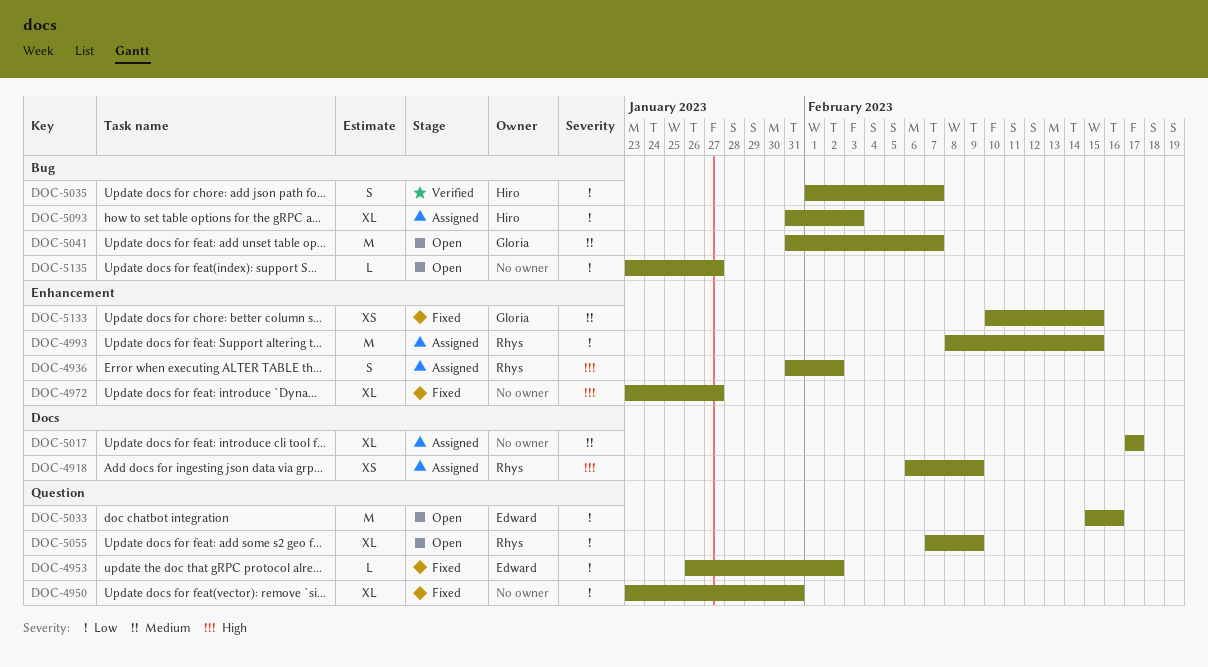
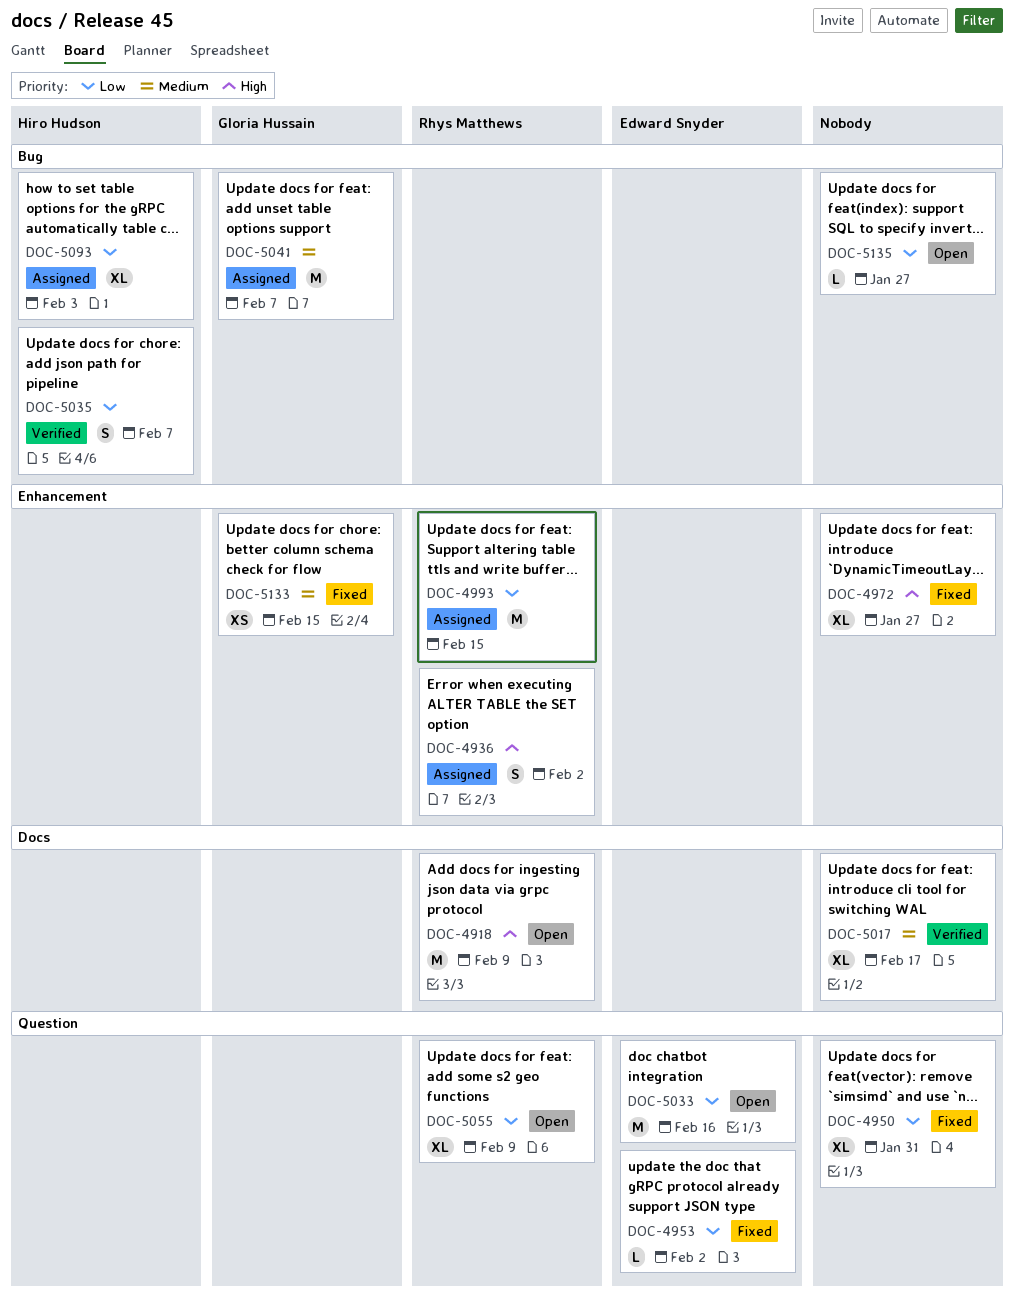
DOC-4918, status: Assigned -> Open
DOC-4918, estimate: XS -> M
DOC-5017, status: Assigned -> Verified
DOC-5041, status: Open -> Assigned

